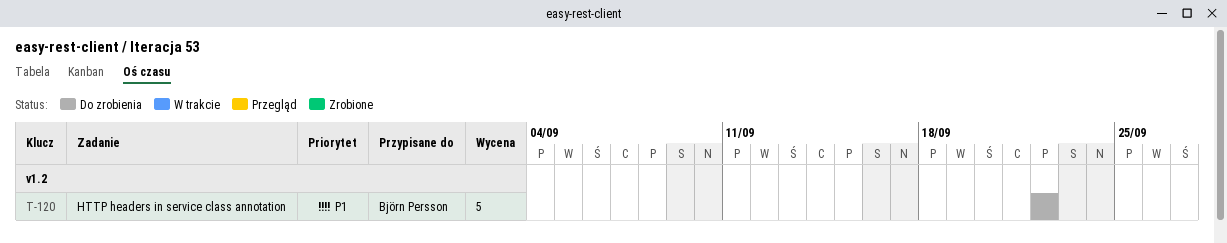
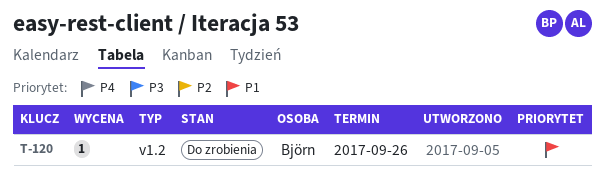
T-120, estimate: 5 -> 1
T-120, due: Sep 22 -> Sep 26

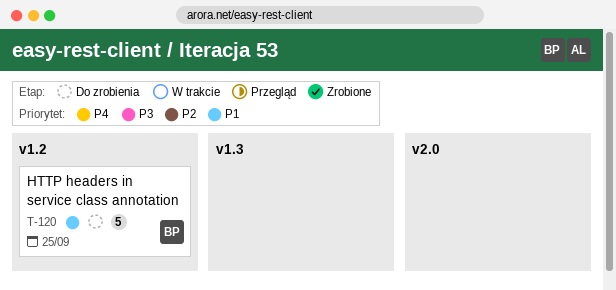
T-120, estimate: 1 -> 5
T-120, due: Sep 26 -> Sep 25

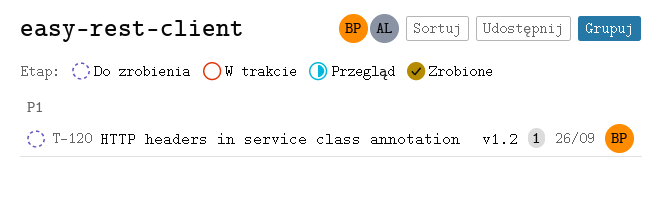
T-120, estimate: 5 -> 1
T-120, due: Sep 25 -> Sep 26

